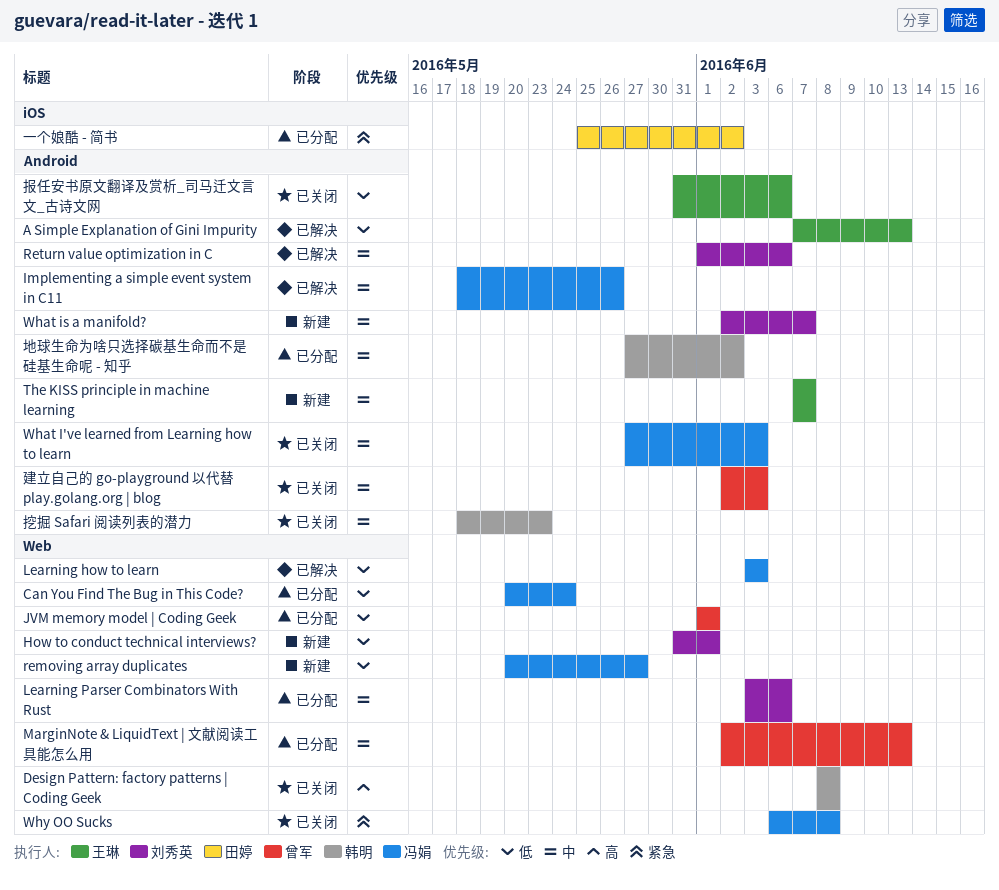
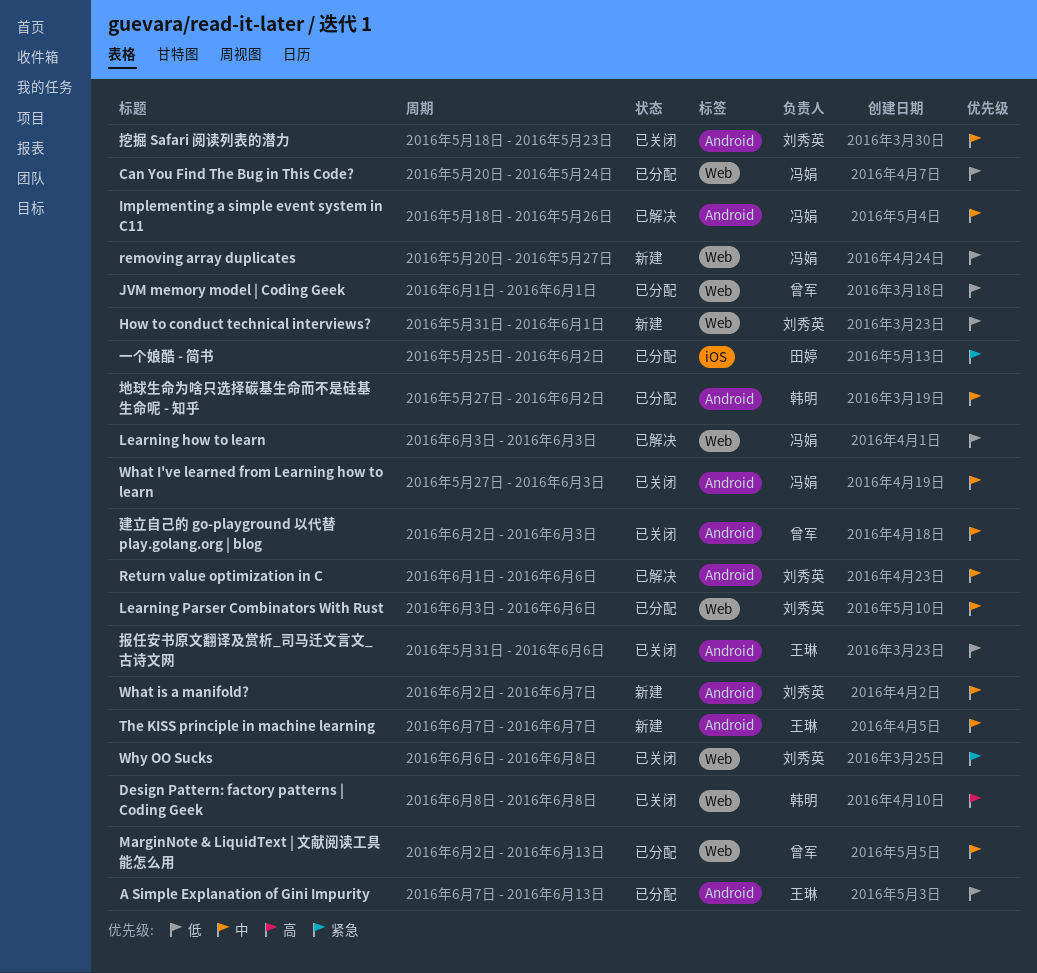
A Simple Explanation of Gini Impurity, status: 已解决 -> 已分配
Why OO Sucks, owner: 冯娟 -> 刘秀英
挖掘 Safari 阅读列表的潜力, owner: 韩明 -> 刘秀英

